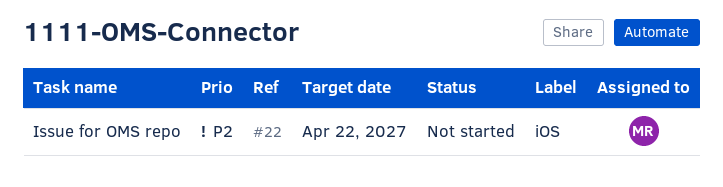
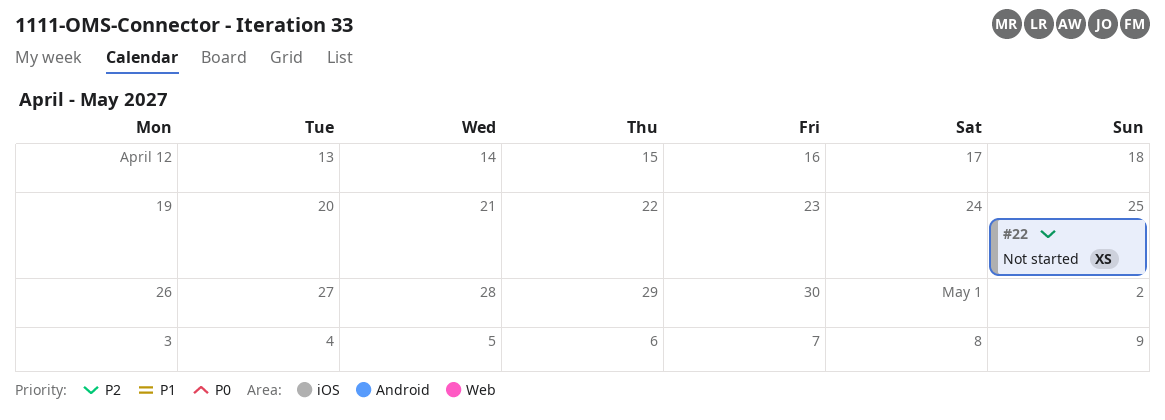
#22, due: Apr 22 -> Apr 25

